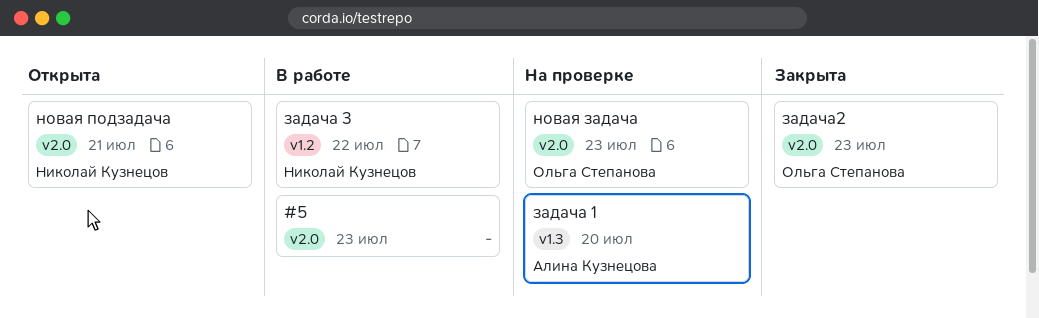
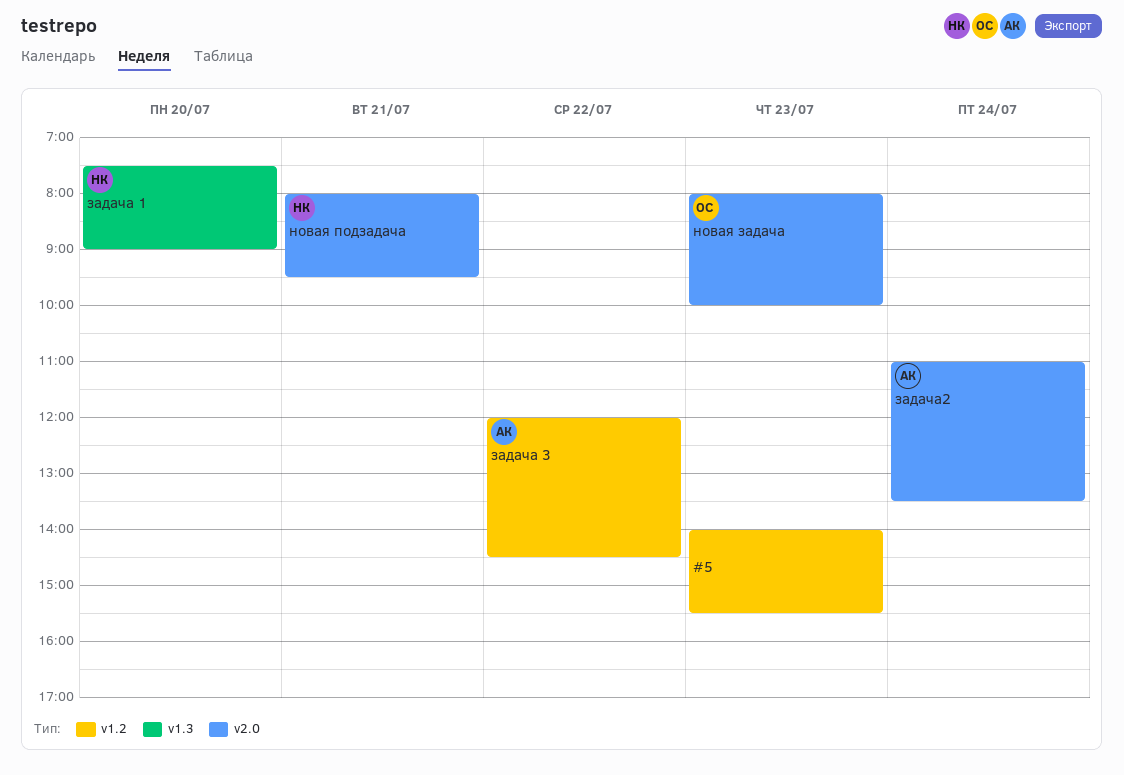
#5, label: v2.0 -> v1.2
задача 1, owner: Алина Кузнецова -> Николай Кузнецов
задача 3, owner: Николай Кузнецов -> Алина Кузнецова
задача2, owner: Ольга Степанова -> Алина Кузнецова
задача2, day: Jul 23 -> Jul 24

